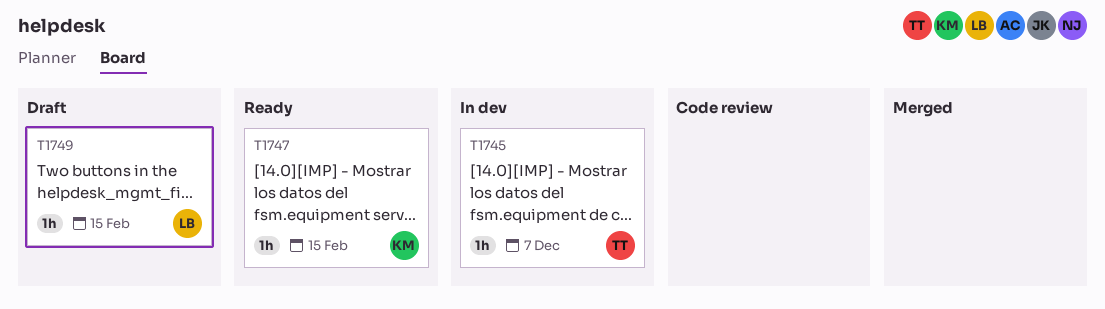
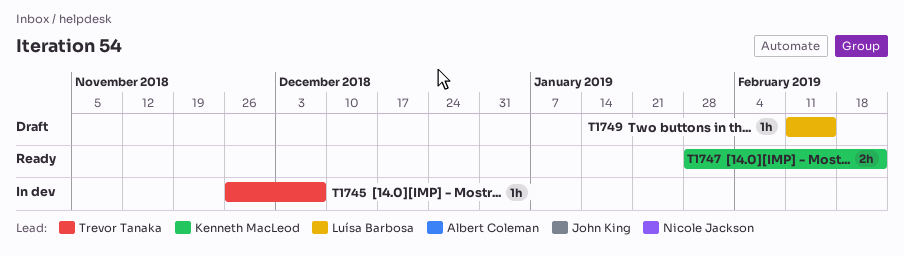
T1747, estimate: 1h -> 2h
T1747, due: Feb 15 -> Feb 22

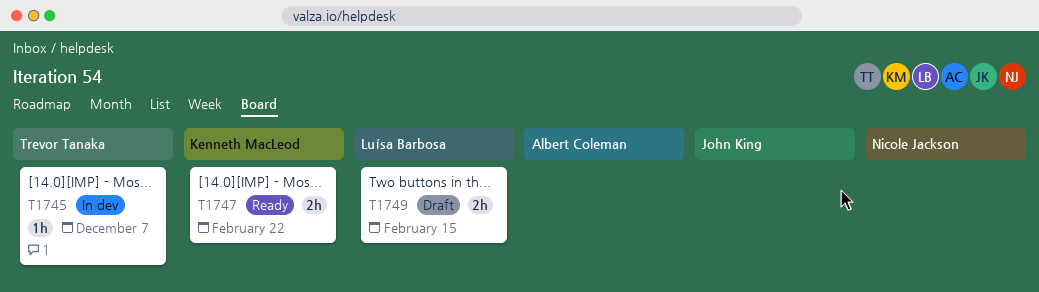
T1749, estimate: 1h -> 2h

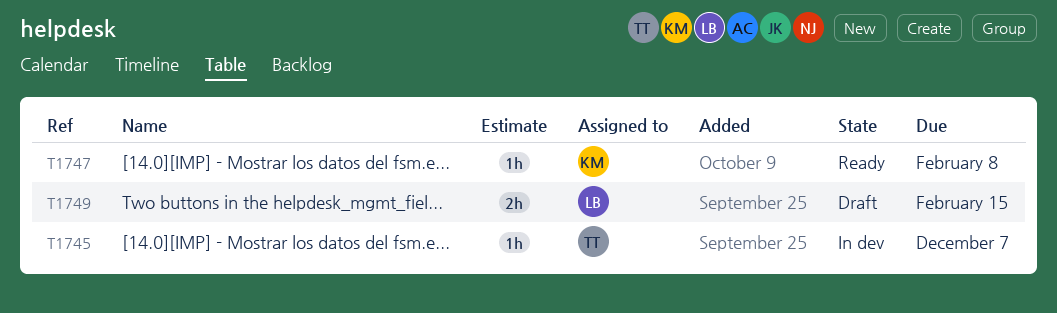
T1747, estimate: 2h -> 1h
T1747, due: Feb 22 -> Feb 8

